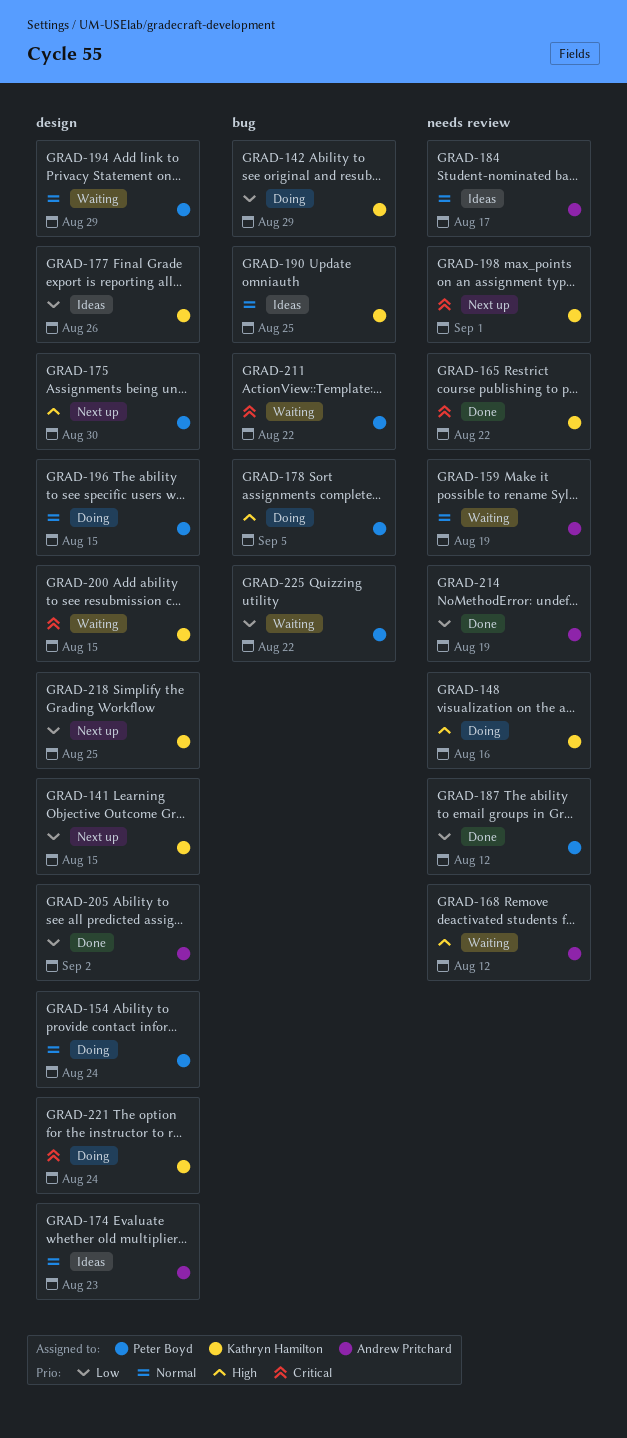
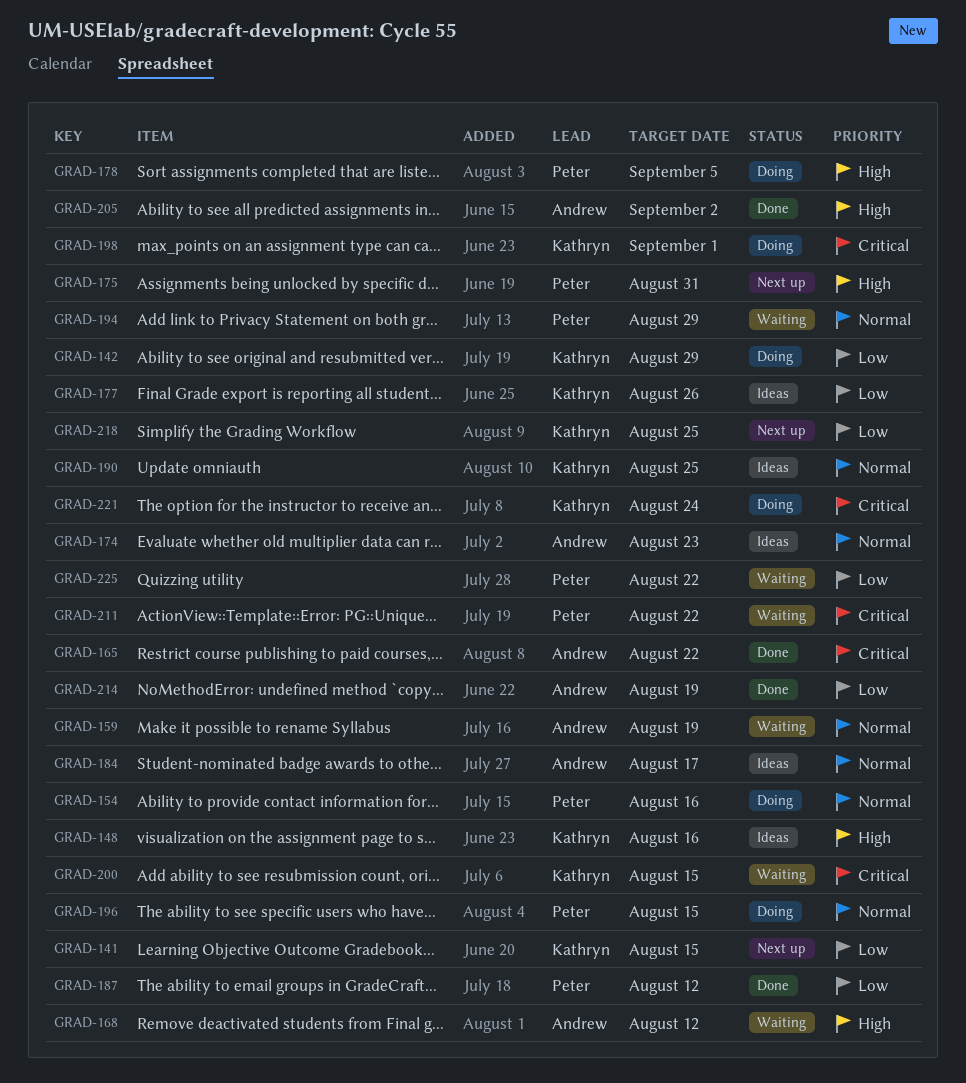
GRAD-148, status: Doing -> Ideas
GRAD-154, due: Aug 24 -> Aug 16
GRAD-165, owner: Kathryn Hamilton -> Andrew Pritchard
GRAD-175, due: Aug 30 -> Aug 31
GRAD-198, status: Next up -> Doing
GRAD-205, priority: Low -> High

